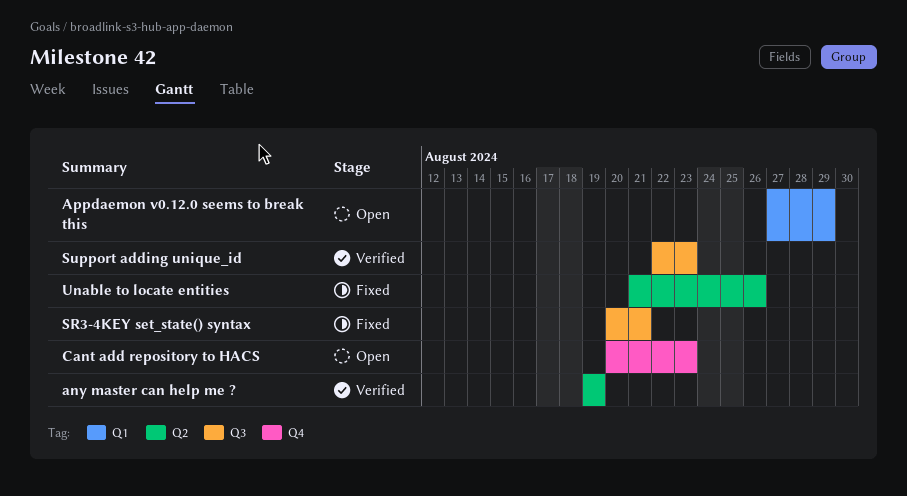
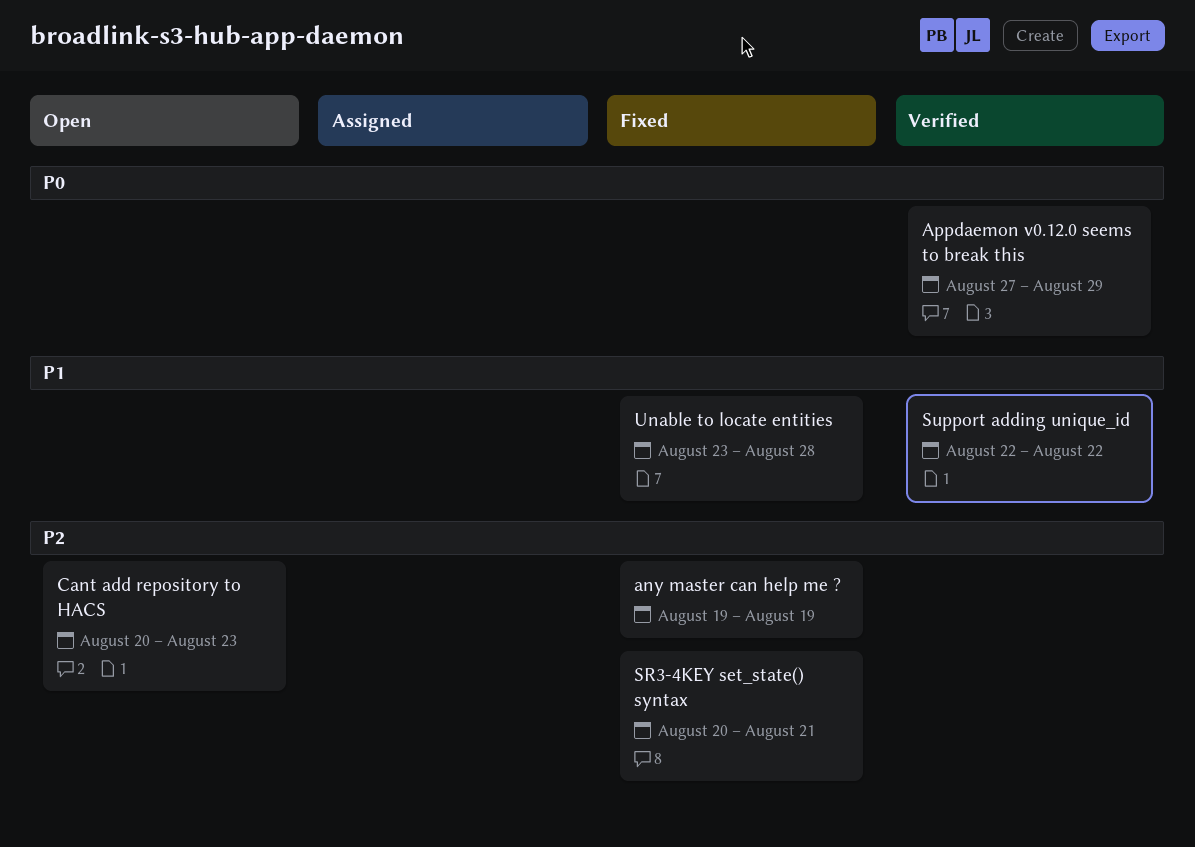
any master can help me ?, status: Verified -> Fixed
Appdaemon v0.12.0 seems to break this, status: Open -> Verified
Support adding unique_id, due: Aug 23 -> Aug 22
Unable to locate entities, start: Aug 21 -> Aug 23
Unable to locate entities, due: Aug 26 -> Aug 28

